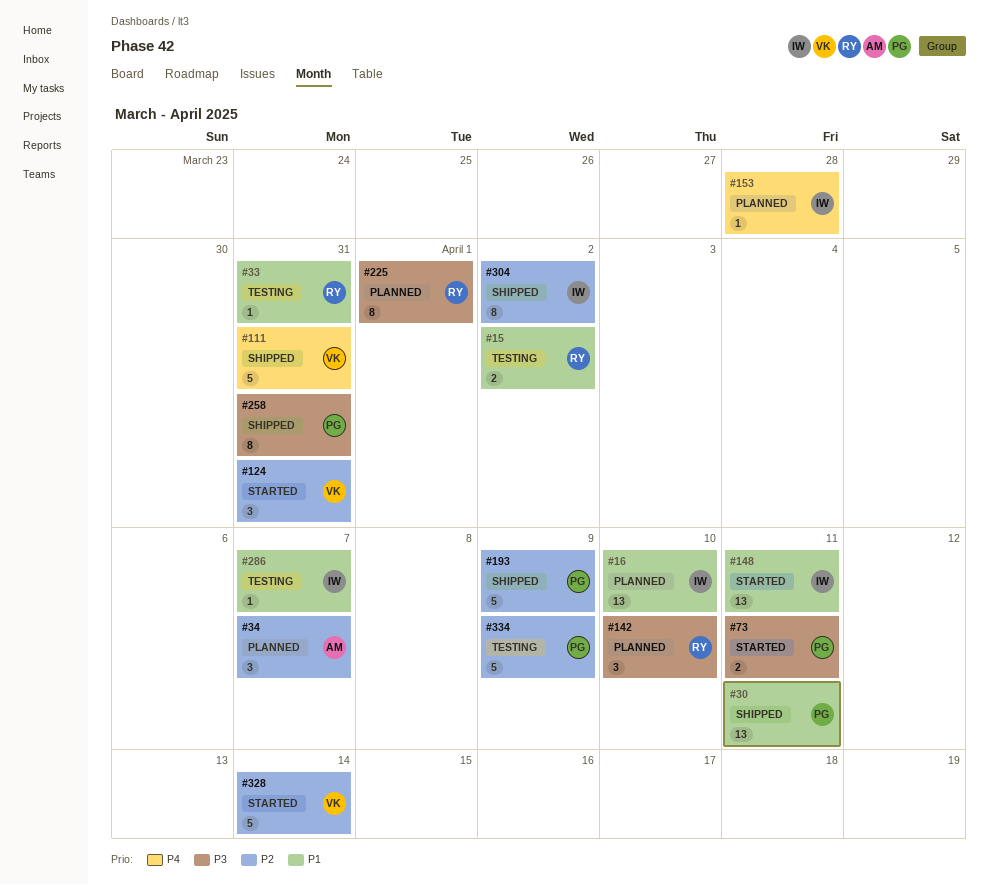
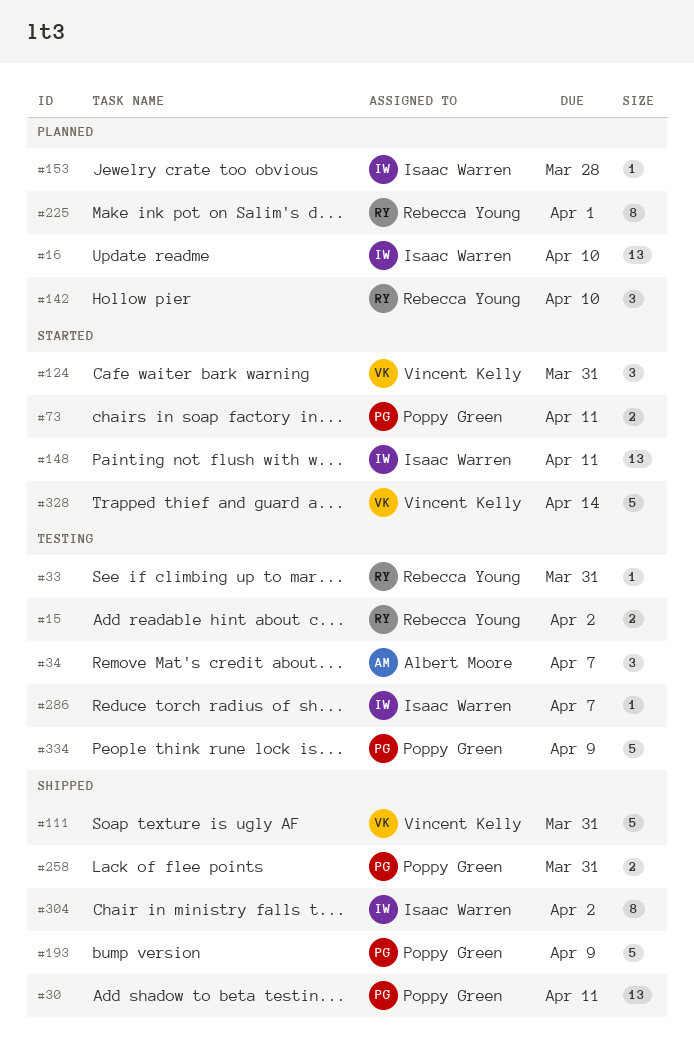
#34, status: Planned -> Testing
#258, estimate: 8 -> 2

